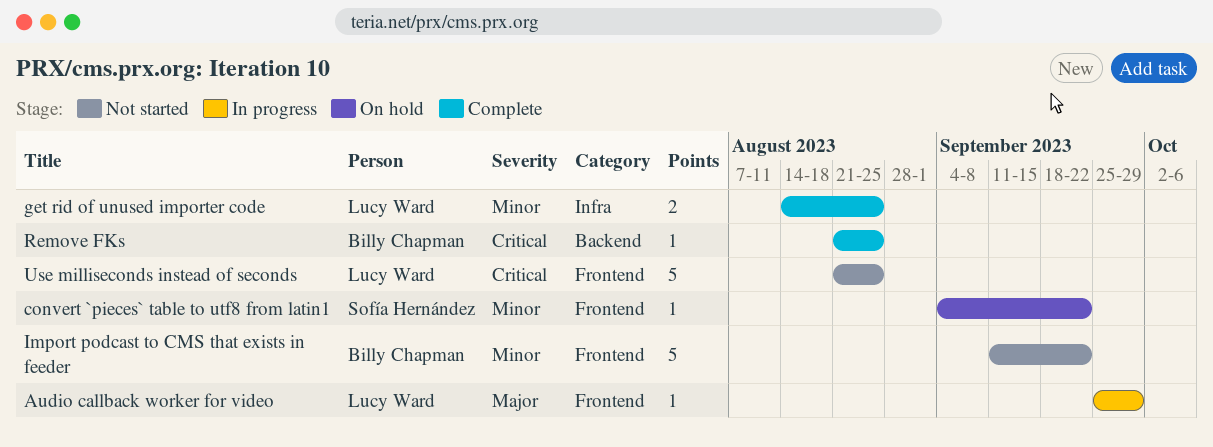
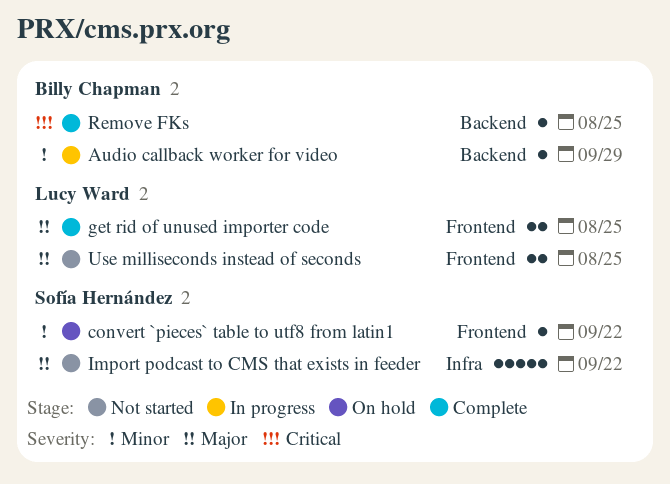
Audio callback worker for video, owner: Lucy Ward -> Billy Chapman
Audio callback worker for video, priority: Major -> Minor
Audio callback worker for video, label: Frontend -> Backend
get rid of unused importer code, priority: Minor -> Major
get rid of unused importer code, label: Infra -> Frontend
Import podcast to CMS that exists in feeder, owner: Billy Chapman -> Sofía Hernández
Import podcast to CMS that exists in feeder, priority: Minor -> Major
Import podcast to CMS that exists in feeder, label: Frontend -> Infra
Use milliseconds instead of seconds, priority: Critical -> Major
Use milliseconds instead of seconds, estimate: 5 -> 2

